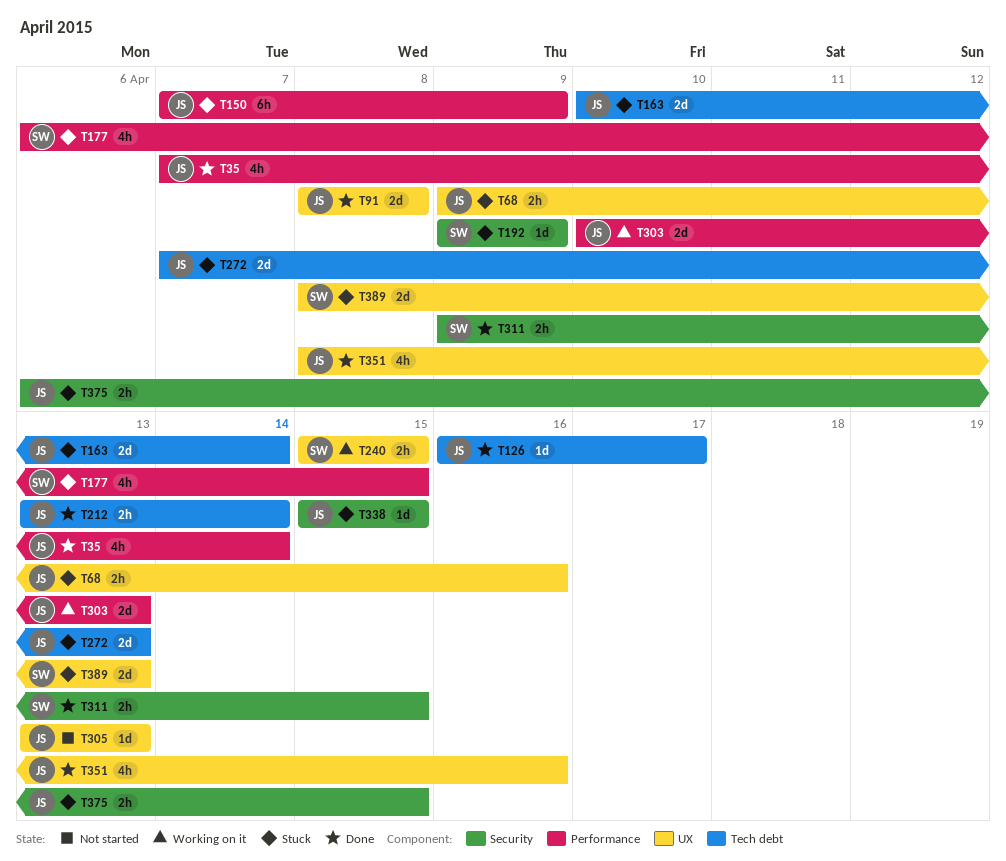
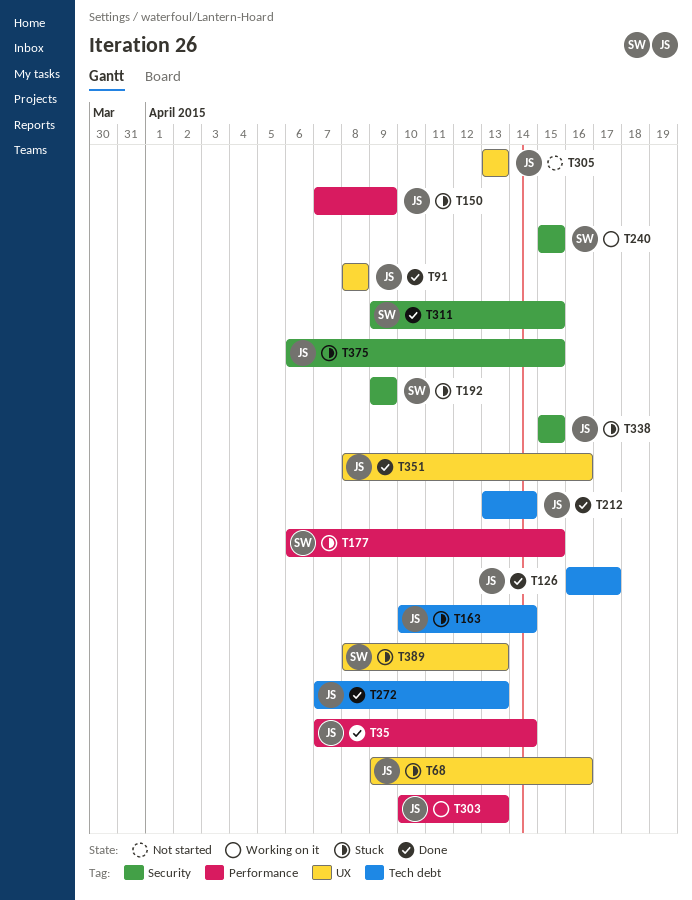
T240, label: UX -> Security
T272, status: Stuck -> Done

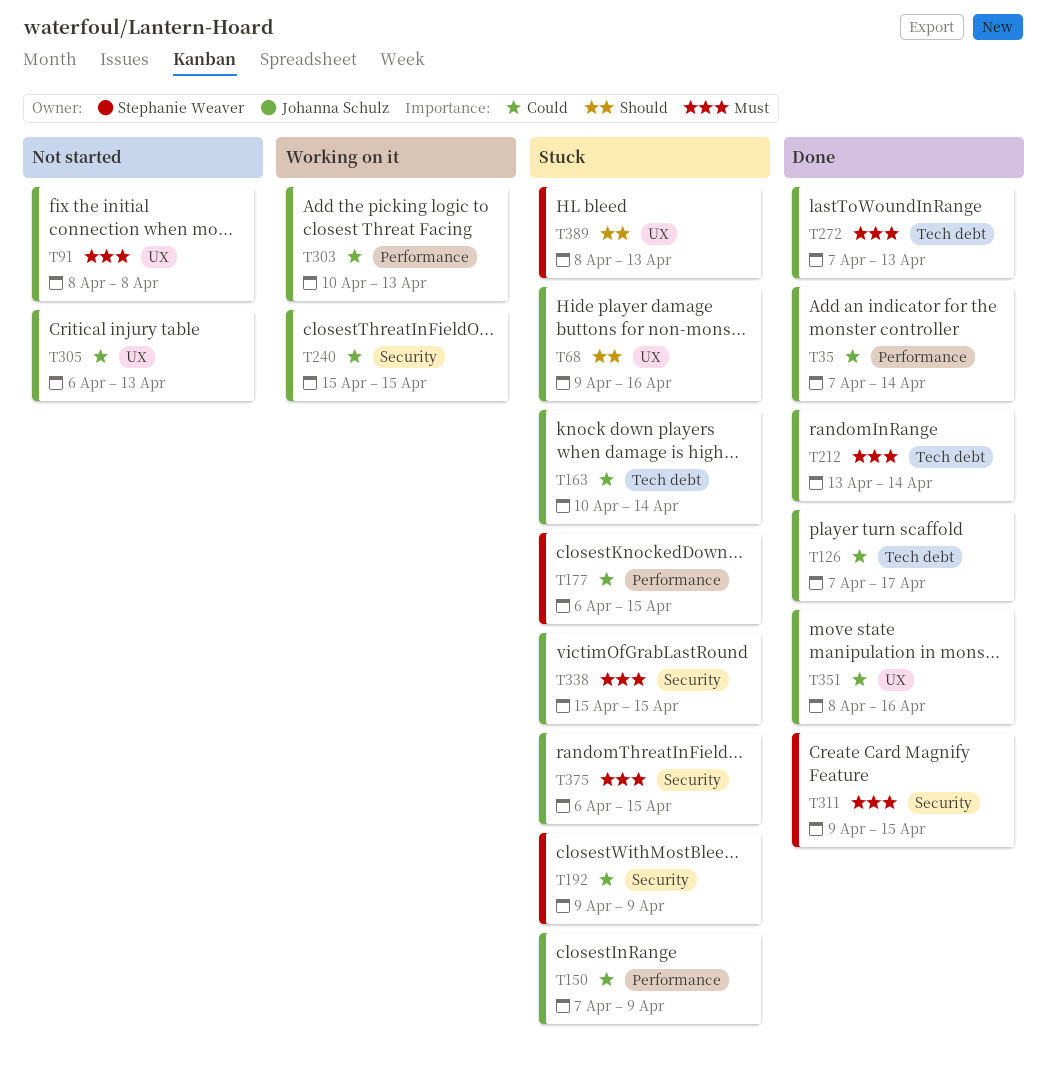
T91, status: Done -> Not started
T126, start: Apr 16 -> Apr 7
T240, owner: Stephanie Weaver -> Johanna Schulz
T305, start: Apr 13 -> Apr 6

